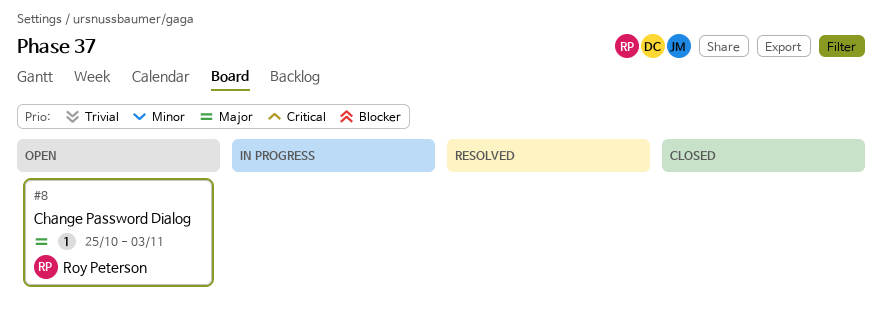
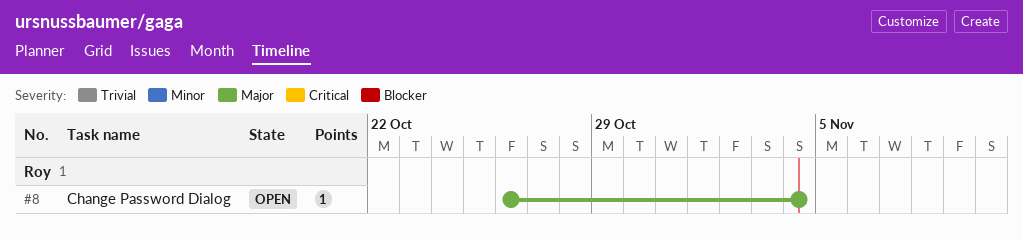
#8, start: Oct 25 -> Oct 26
#8, due: Nov 3 -> Nov 4

